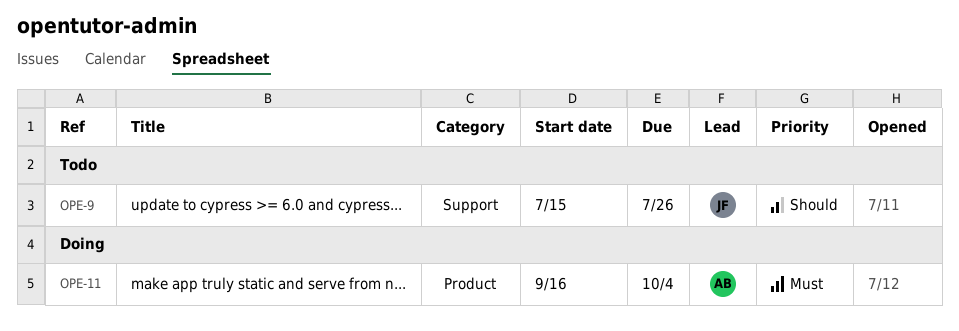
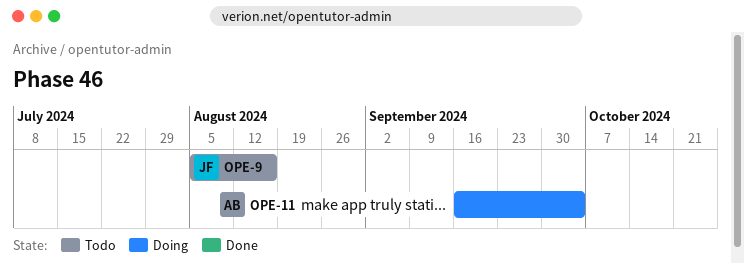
OPE-9, start: Jul 15 -> Aug 5
OPE-9, due: Jul 26 -> Aug 16

